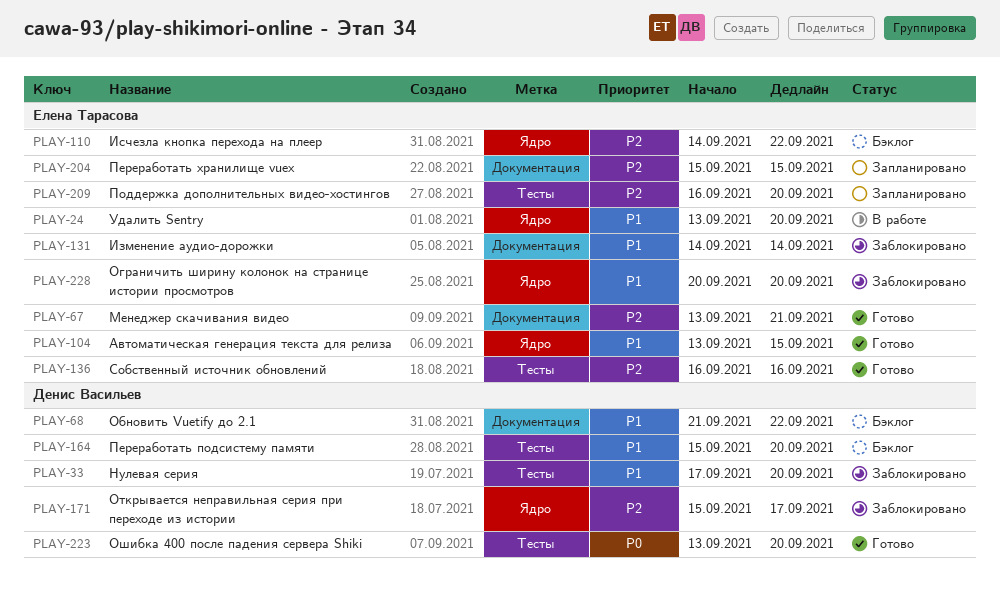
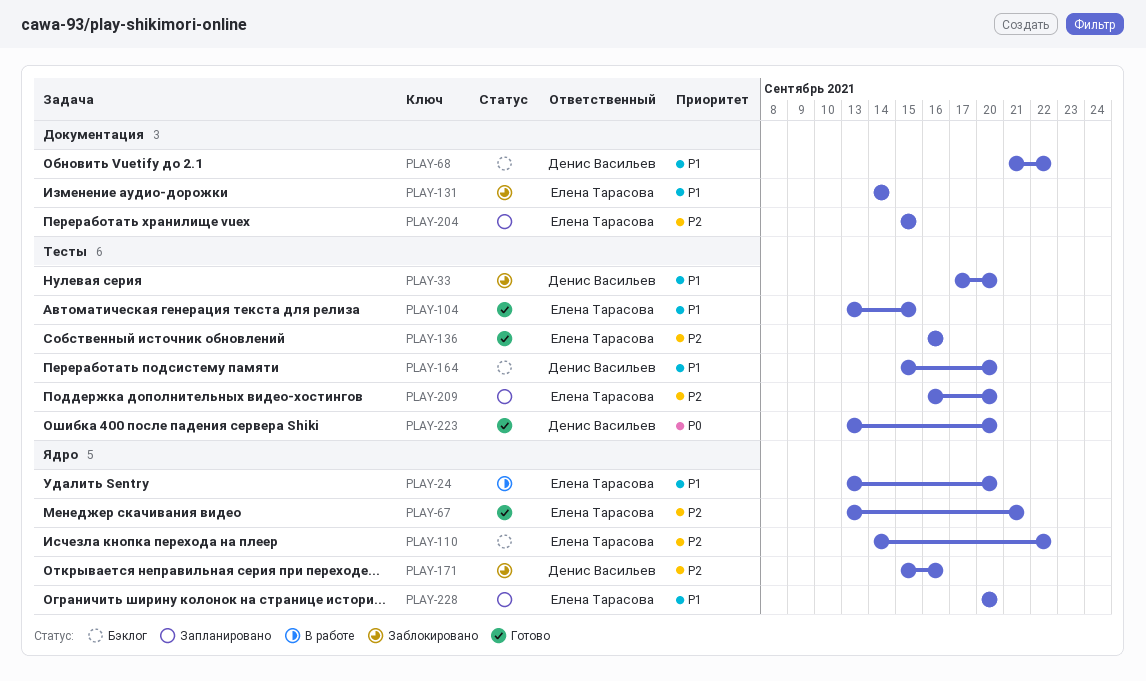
PLAY-67, label: Документация -> Ядро
PLAY-104, label: Ядро -> Тесты
PLAY-171, due: Sep 17 -> Sep 16
PLAY-228, status: Заблокировано -> Запланировано

